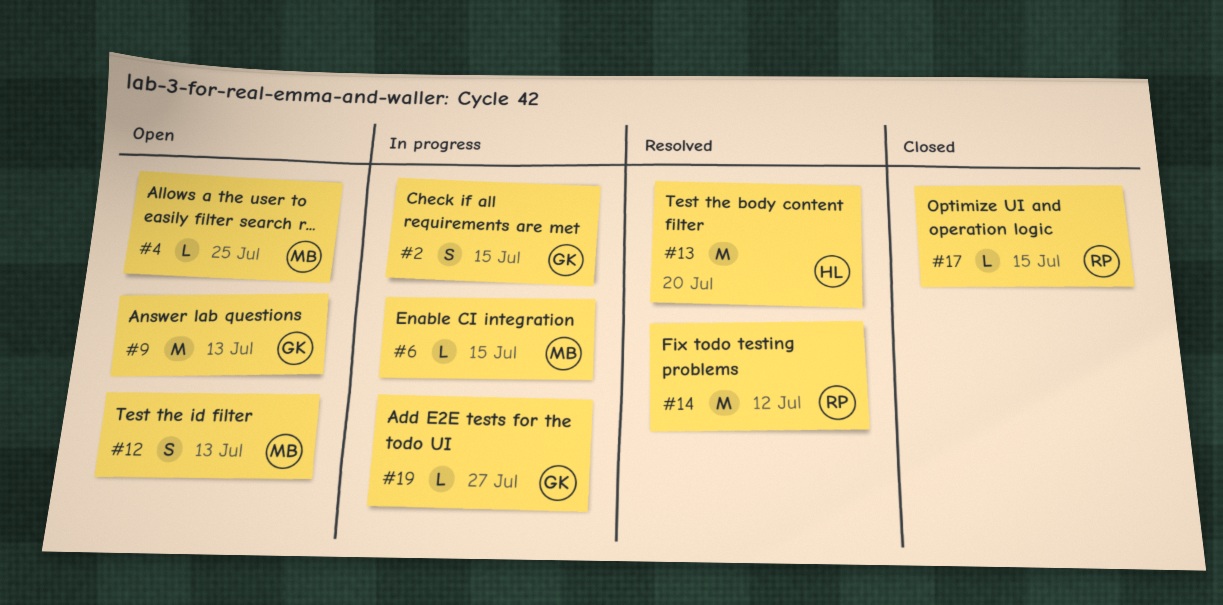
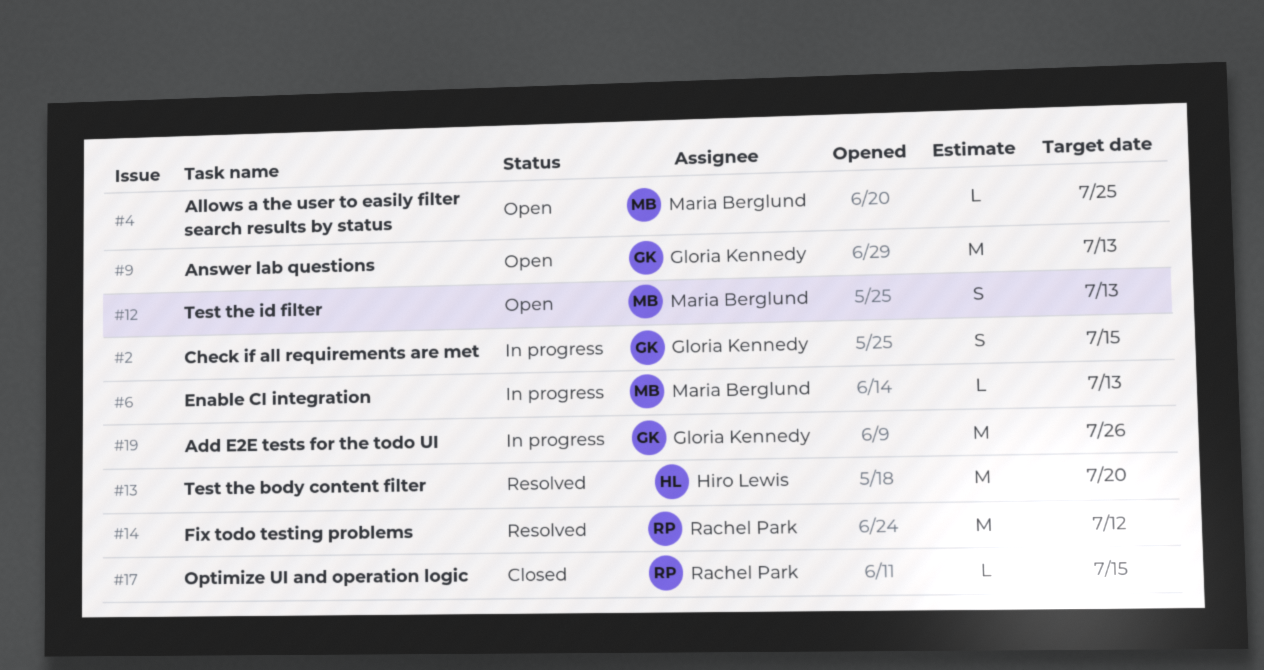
#6, due: Jul 15 -> Jul 13
#19, estimate: L -> M
#19, due: Jul 27 -> Jul 26

